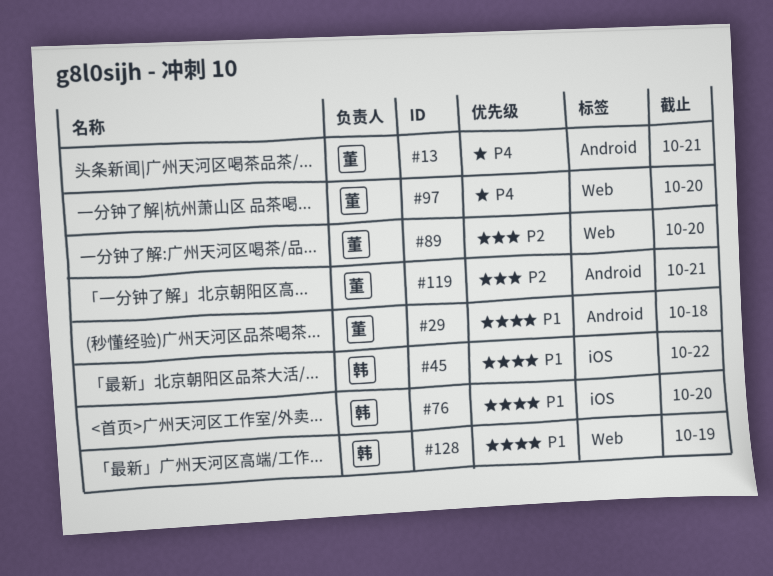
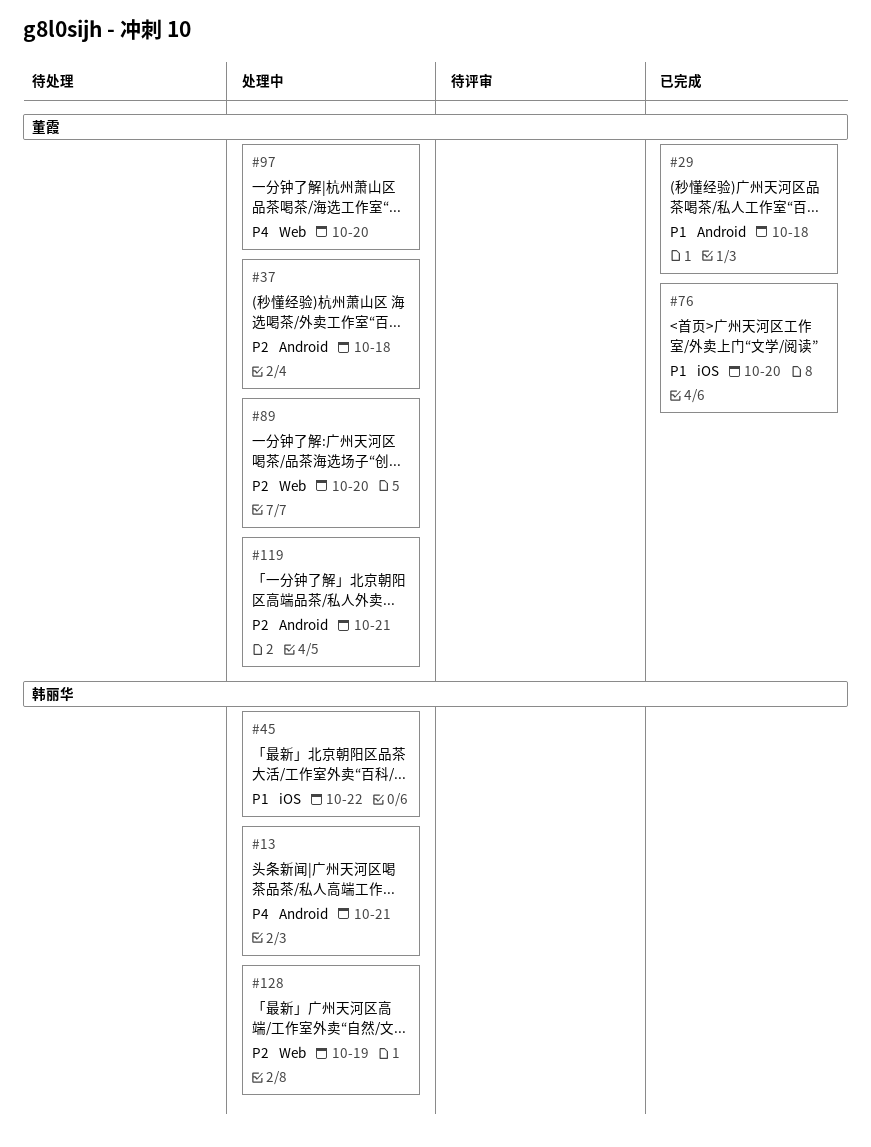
#13, owner: 董霞 -> 韩丽华
#37: none -> present
#76, owner: 韩丽华 -> 董霞
#128, priority: P1 -> P2

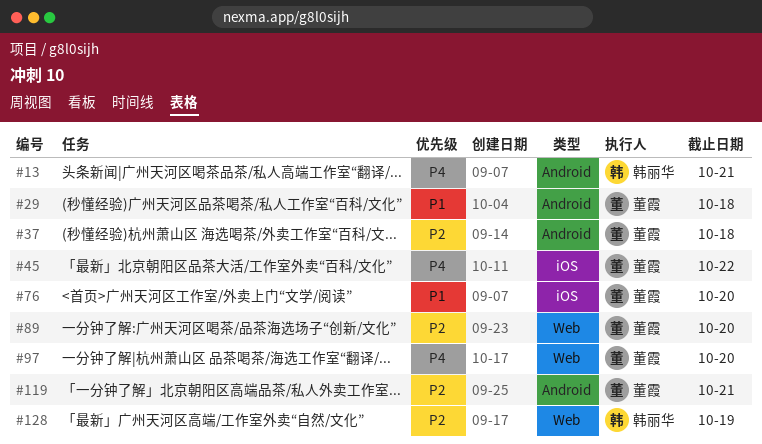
#45, owner: 韩丽华 -> 董霞
#45, priority: P1 -> P4

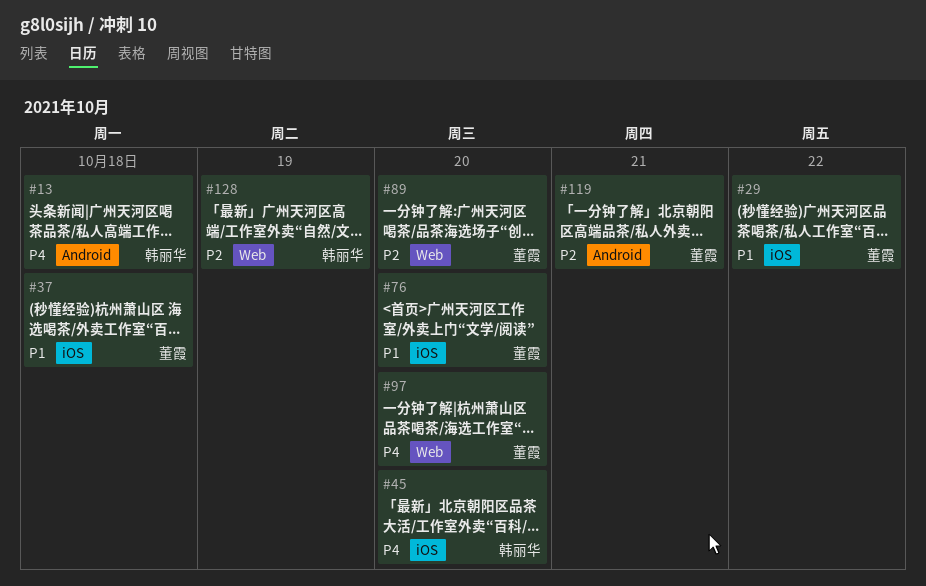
#13, due: Oct 21 -> Oct 18
#29, label: Android -> iOS
#29, due: Oct 18 -> Oct 22
#37, priority: P2 -> P1
#37, label: Android -> iOS
#45, owner: 董霞 -> 韩丽华
#45, due: Oct 22 -> Oct 20

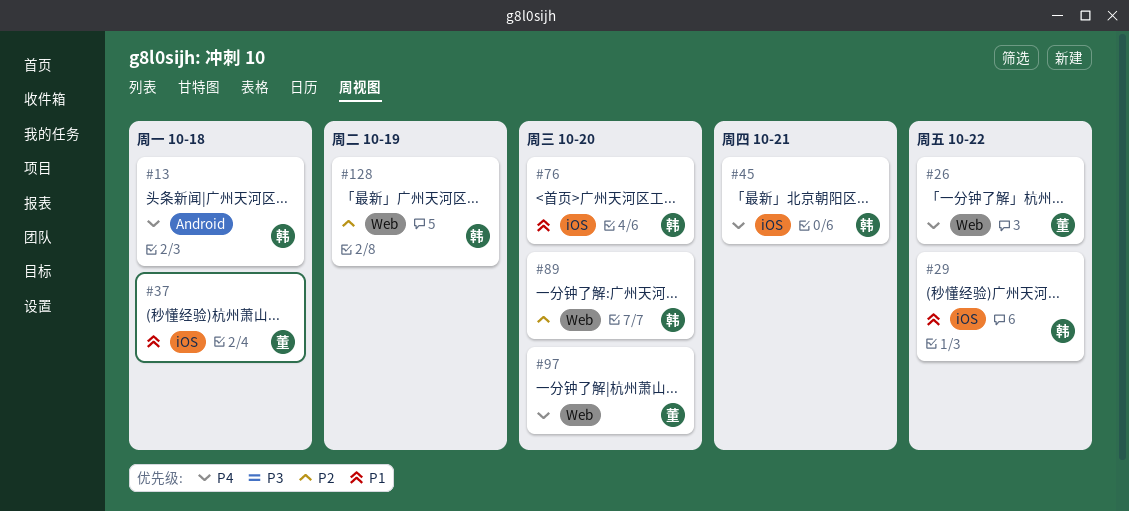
#26: none -> present
#29, owner: 董霞 -> 韩丽华
#45, due: Oct 20 -> Oct 21
#76, owner: 董霞 -> 韩丽华
#89, owner: 董霞 -> 韩丽华
#119: present -> none

